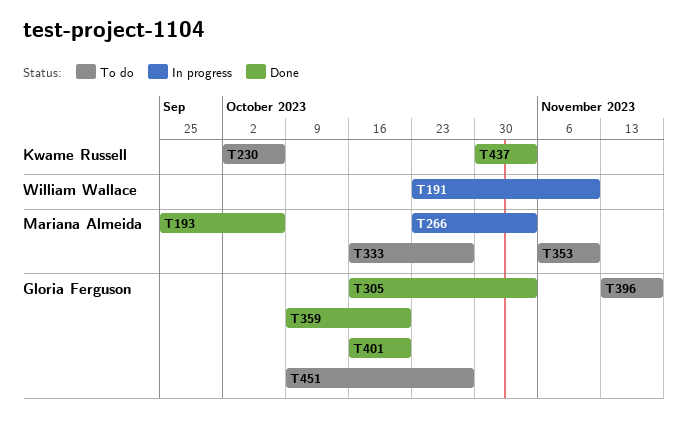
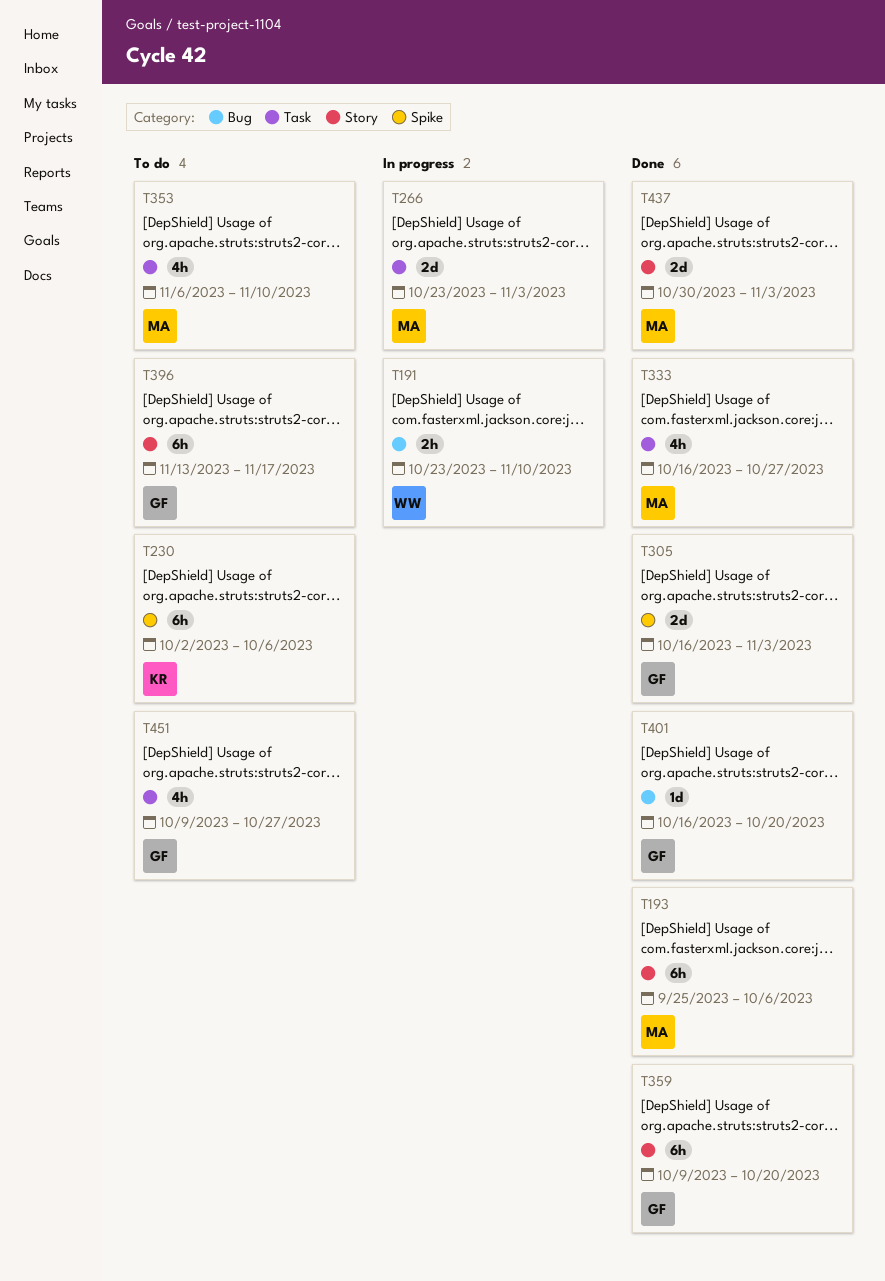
T333, status: To do -> Done
T437, owner: Kwame Russell -> Mariana Almeida

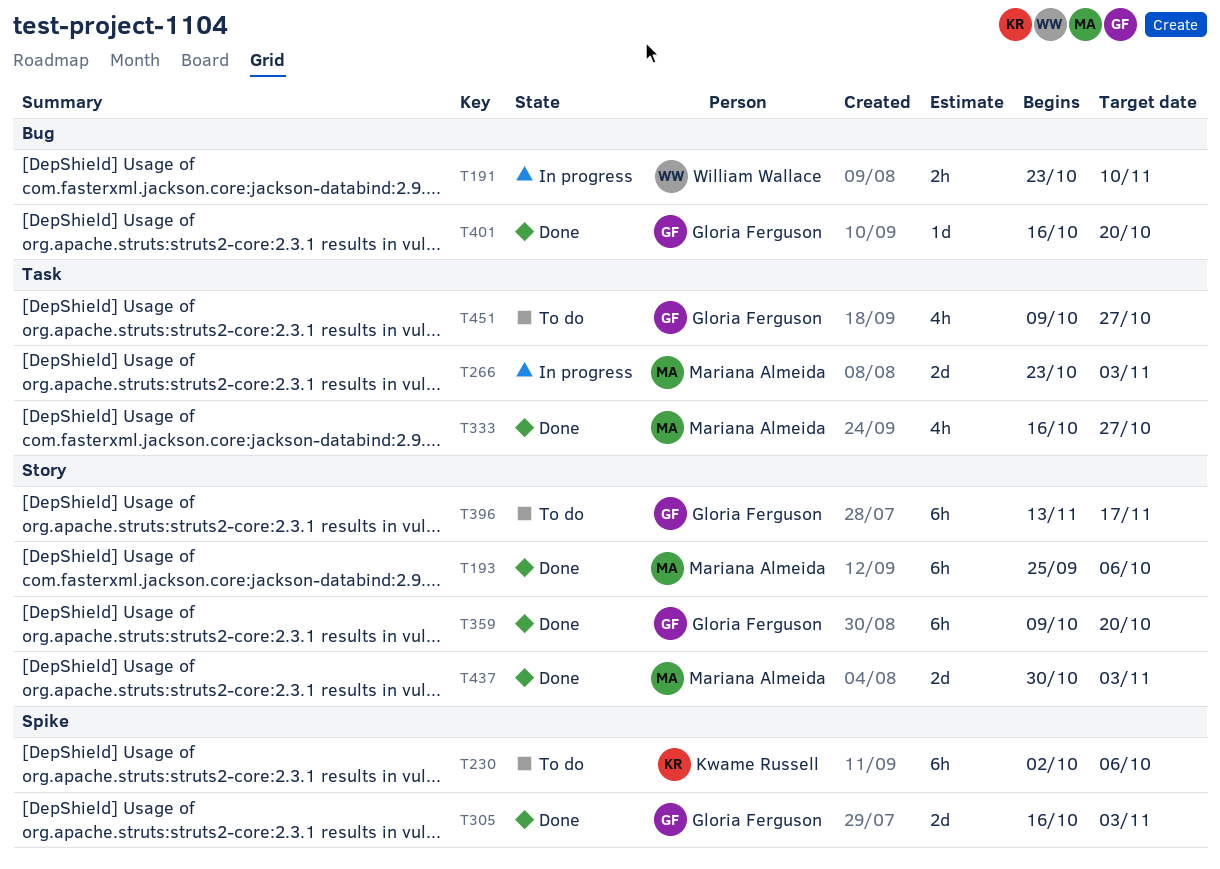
T353: present -> none

